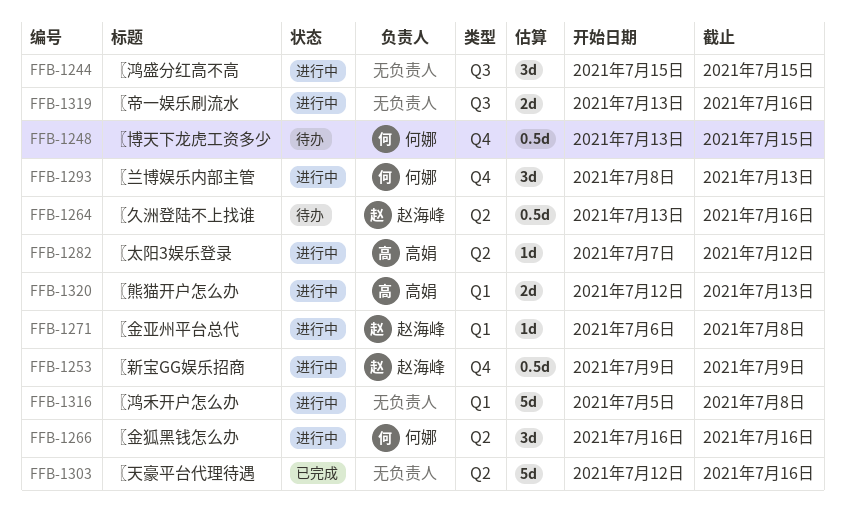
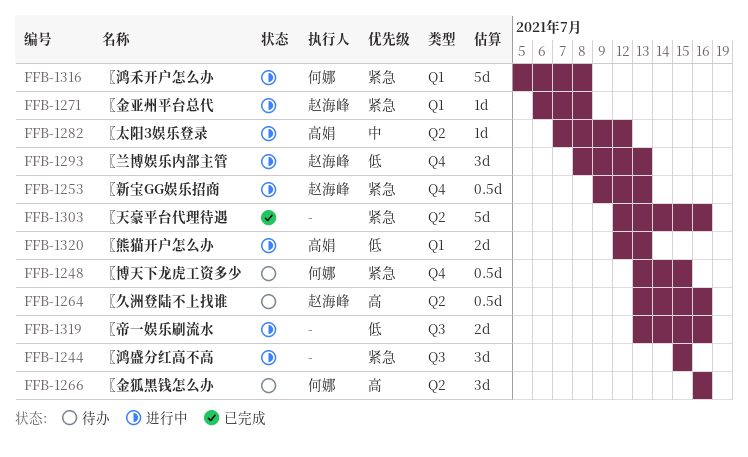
FFB-1253, due: Jul 9 -> Jul 13
FFB-1266, status: 进行中 -> 待办
FFB-1293, owner: 何娜 -> 赵海峰
FFB-1316, owner: none -> 何娜

